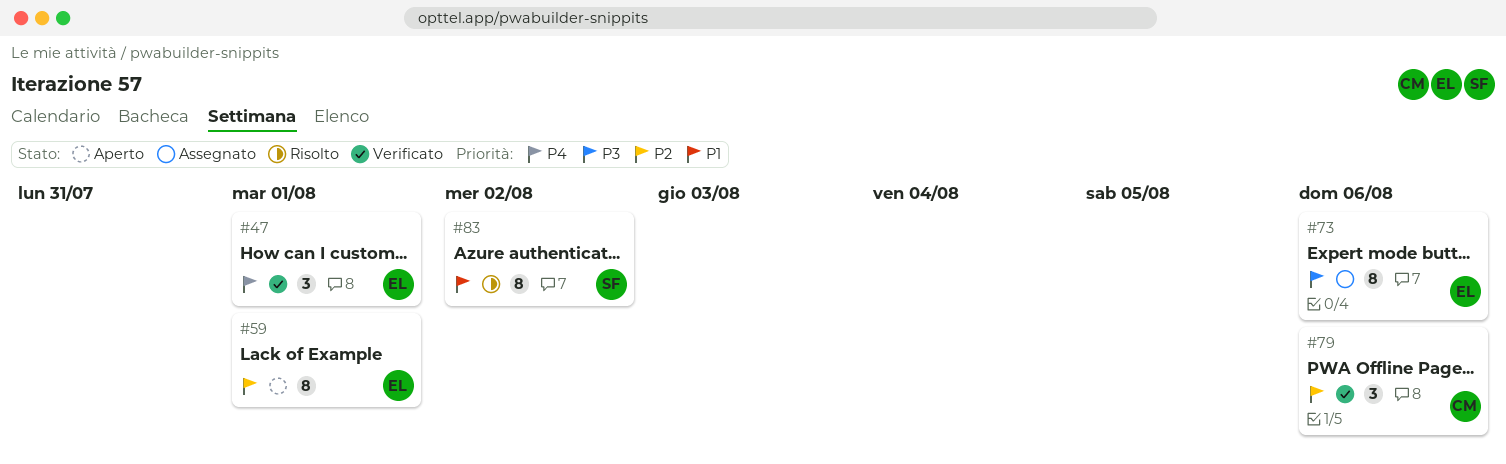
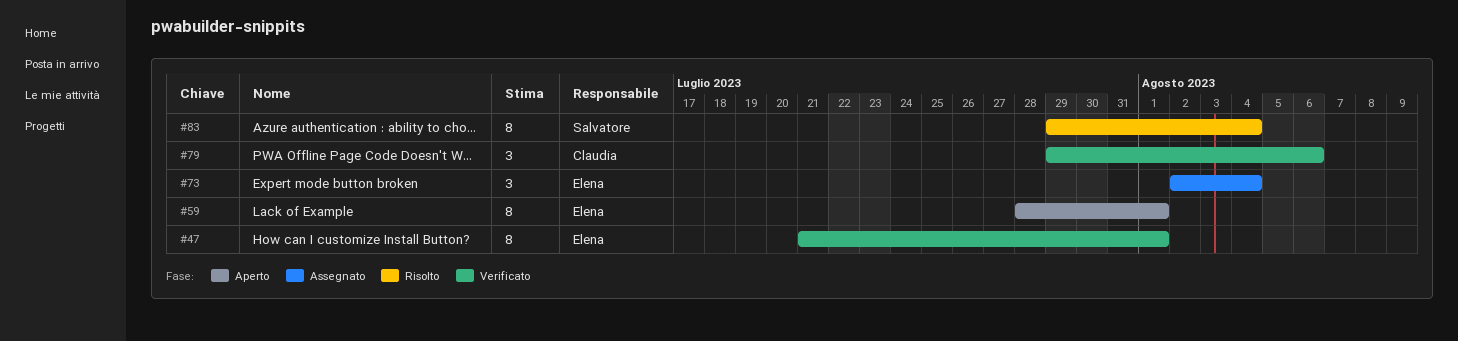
#47, estimate: 3 -> 8
#73, estimate: 8 -> 3
#73, due: Aug 6 -> Aug 4
#83, due: Aug 2 -> Aug 4

